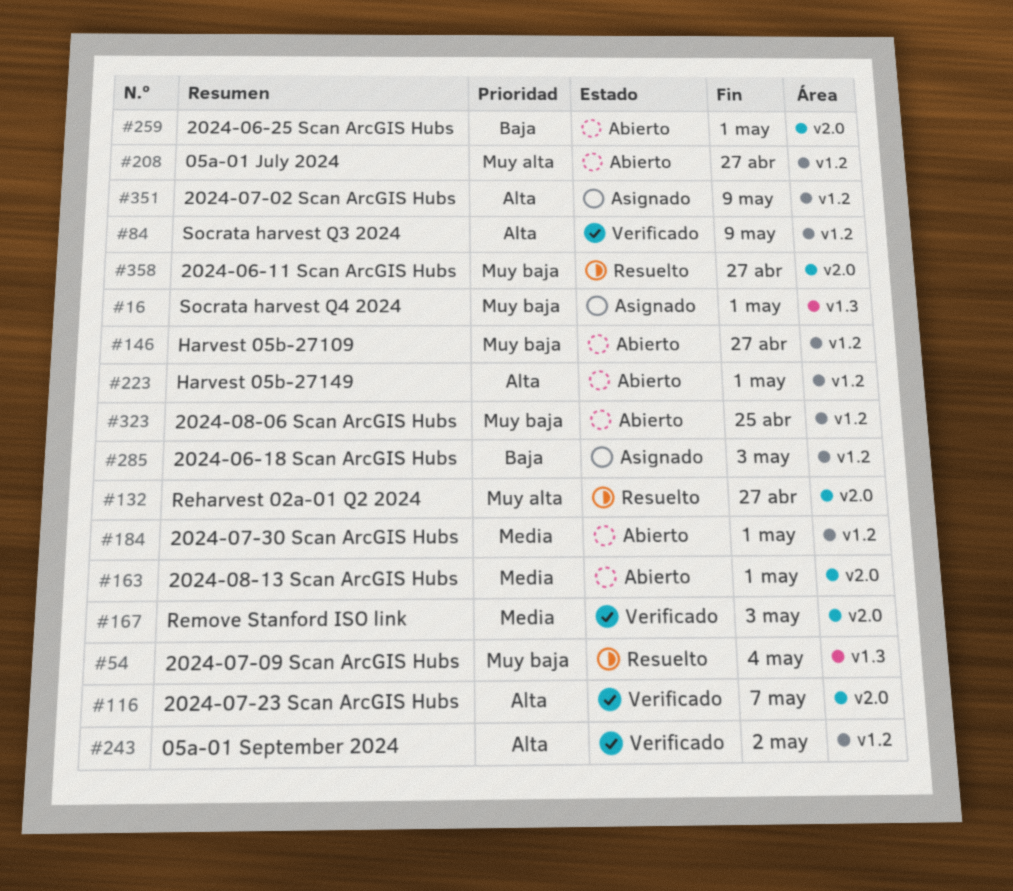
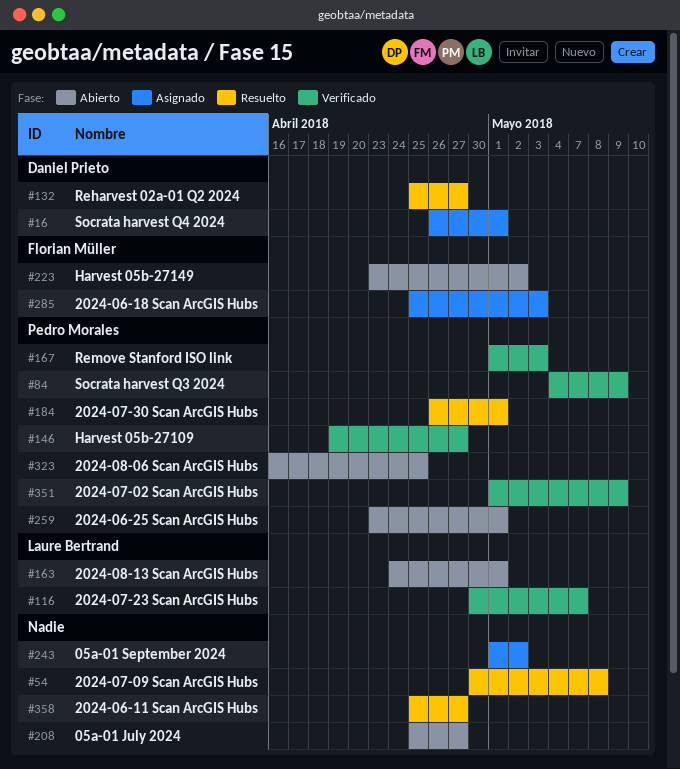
#54, due: May 4 -> May 8
#146, status: Abierto -> Verificado
#184, status: Abierto -> Resuelto
#223, due: May 1 -> May 2
#243, status: Verificado -> Asignado
#351, status: Asignado -> Verificado

